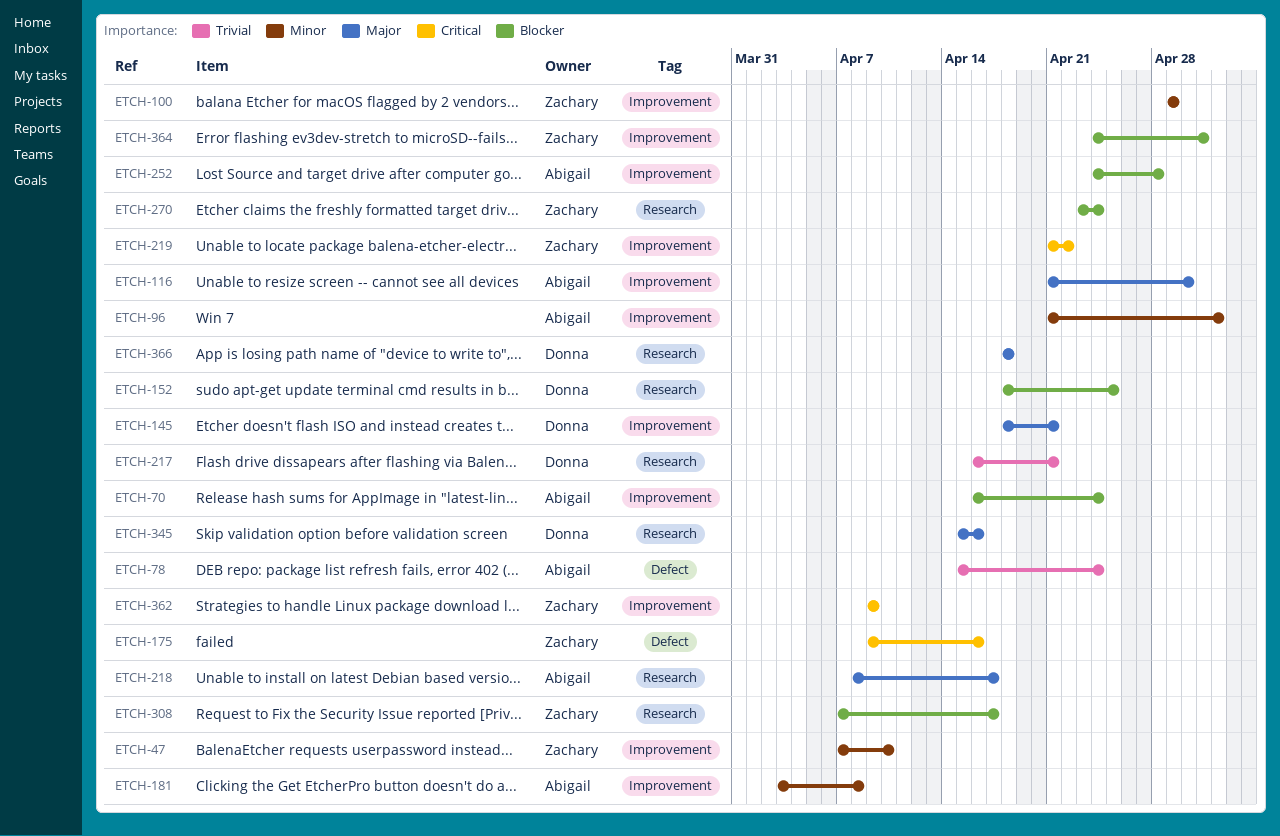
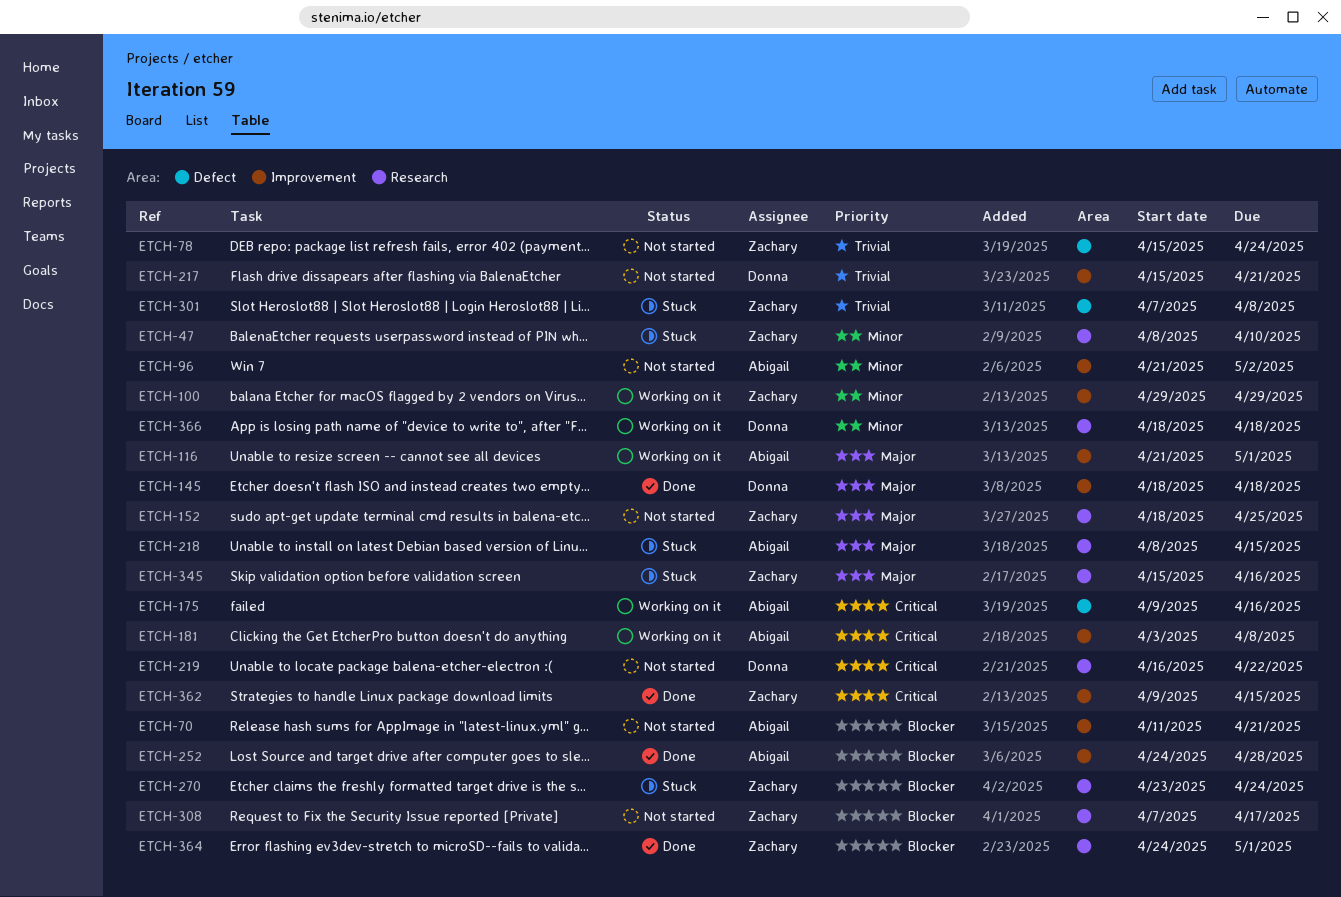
ETCH-47, label: Improvement -> Research
ETCH-47, start: Apr 7 -> Apr 8
ETCH-70, start: Apr 16 -> Apr 11
ETCH-70, due: Apr 24 -> Apr 21
ETCH-78, owner: Abigail -> Zachary
ETCH-116, due: Apr 30 -> May 1
ETCH-145, due: Apr 21 -> Apr 18
ETCH-152, owner: Donna -> Zachary
ETCH-152, priority: Blocker -> Major
ETCH-175, owner: Zachary -> Abigail
ETCH-181, priority: Minor -> Critical
ETCH-217, label: Research -> Improvement
ETCH-217, start: Apr 16 -> Apr 15
ETCH-218, due: Apr 17 -> Apr 15
ETCH-219, owner: Zachary -> Donna
ETCH-219, label: Improvement -> Research
ETCH-219, start: Apr 21 -> Apr 16
ETCH-301: none -> present
ETCH-345, owner: Donna -> Zachary
ETCH-362, due: Apr 9 -> Apr 15
ETCH-364, label: Improvement -> Research
ETCH-366, priority: Major -> Minor

